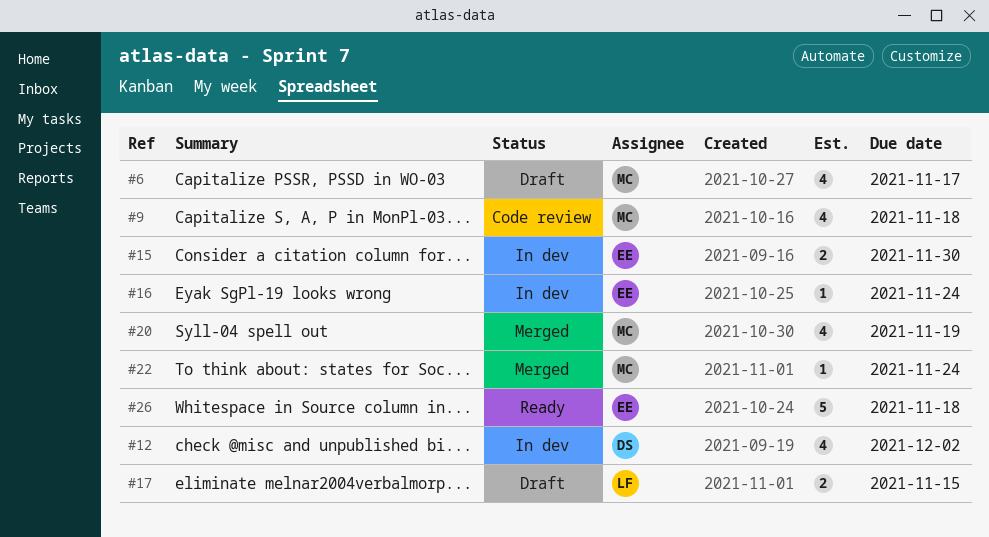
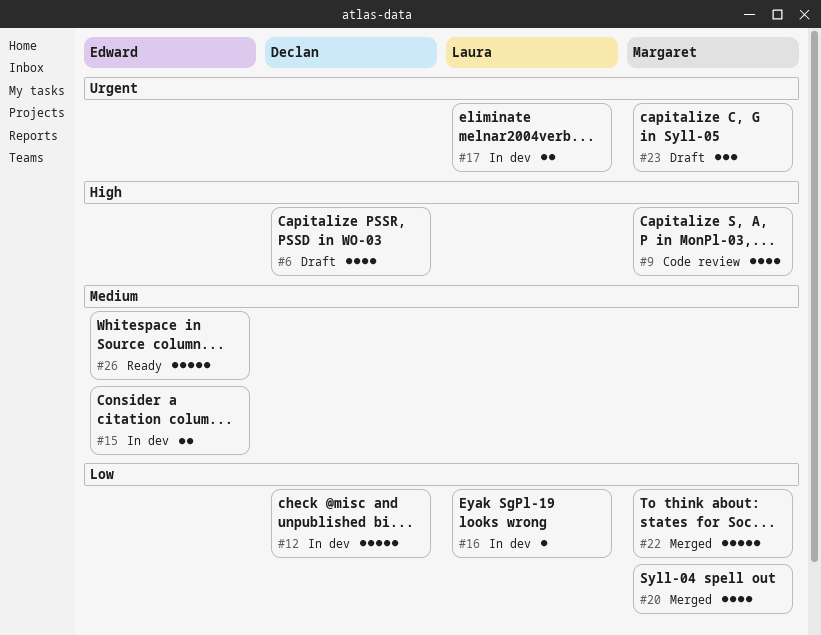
#6, owner: Margaret -> Declan
#12, estimate: 4 -> 5
#16, owner: Edward -> Laura
#17, status: Draft -> In dev
#22, estimate: 1 -> 5
#23: none -> present

